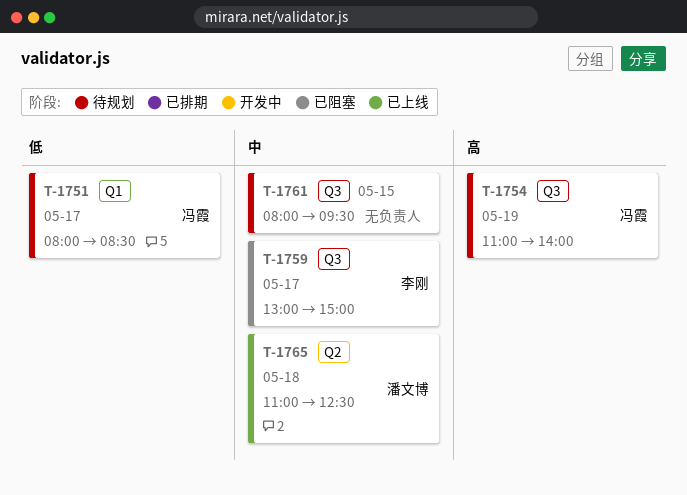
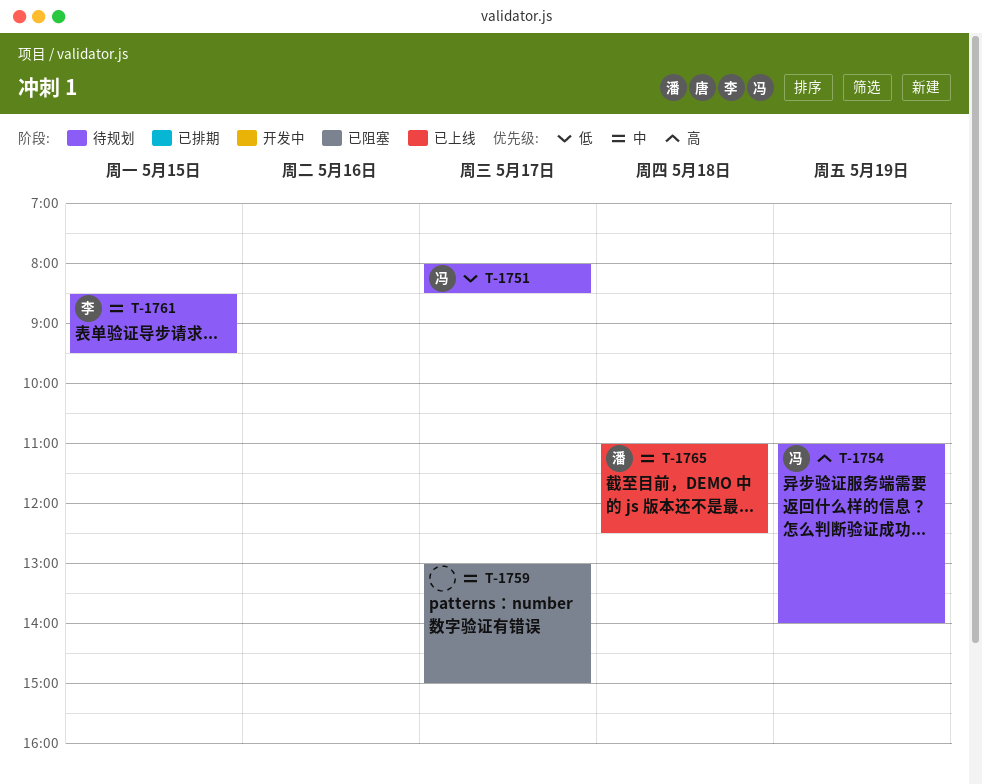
T-1759, owner: 李刚 -> none
T-1761, owner: none -> 李刚
T-1761, begins: 08:00 -> 08:30

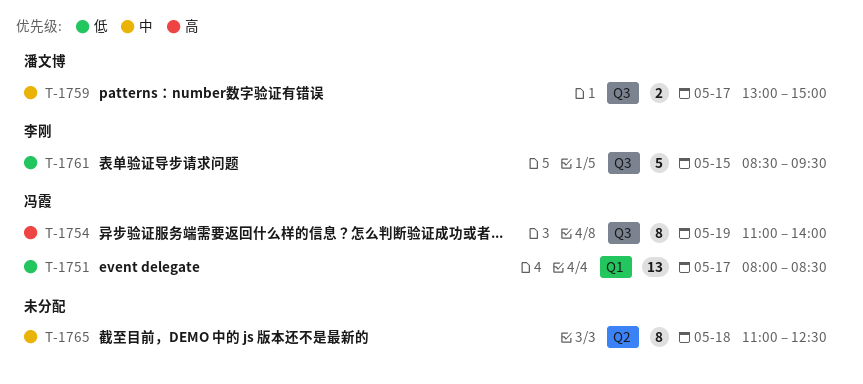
T-1759, owner: none -> 潘文博
T-1761, priority: 中 -> 低
T-1765, owner: 潘文博 -> none

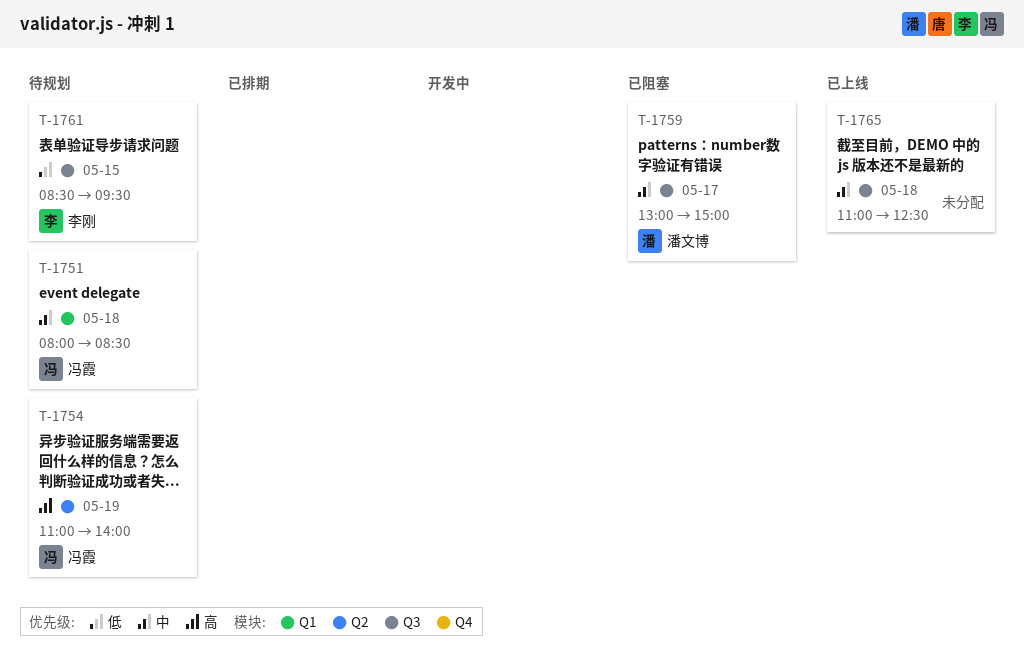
T-1751, priority: 低 -> 中
T-1751, day: May 17 -> May 18
T-1754, label: Q3 -> Q2
T-1765, label: Q2 -> Q3

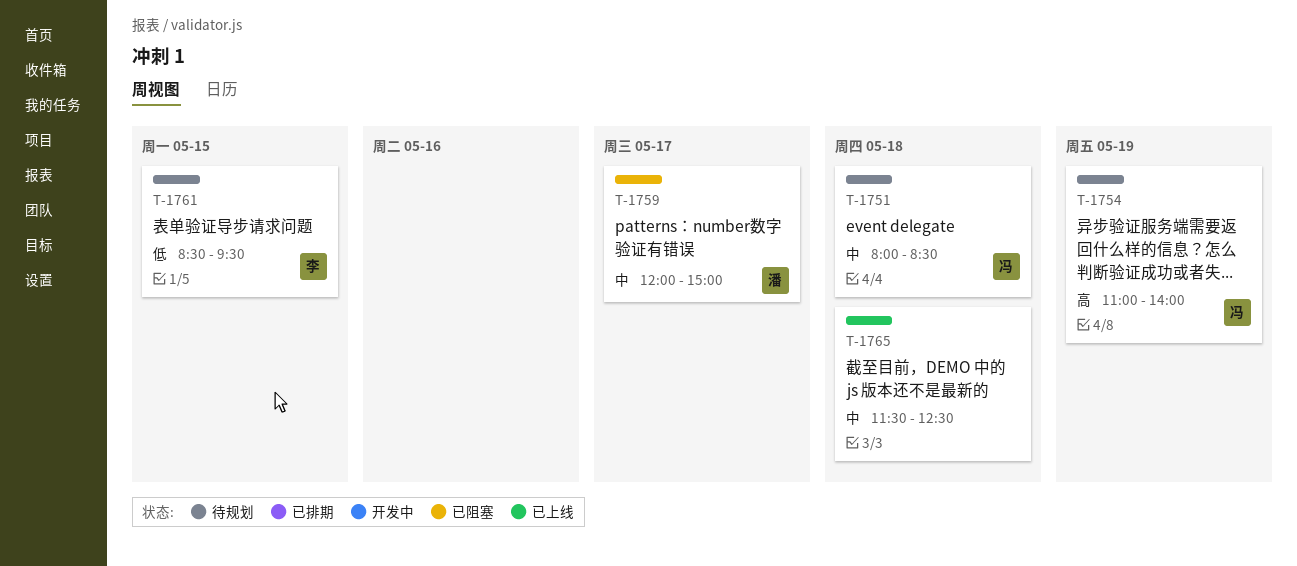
T-1759, begins: 13:00 -> 12:00
T-1765, begins: 11:00 -> 11:30

